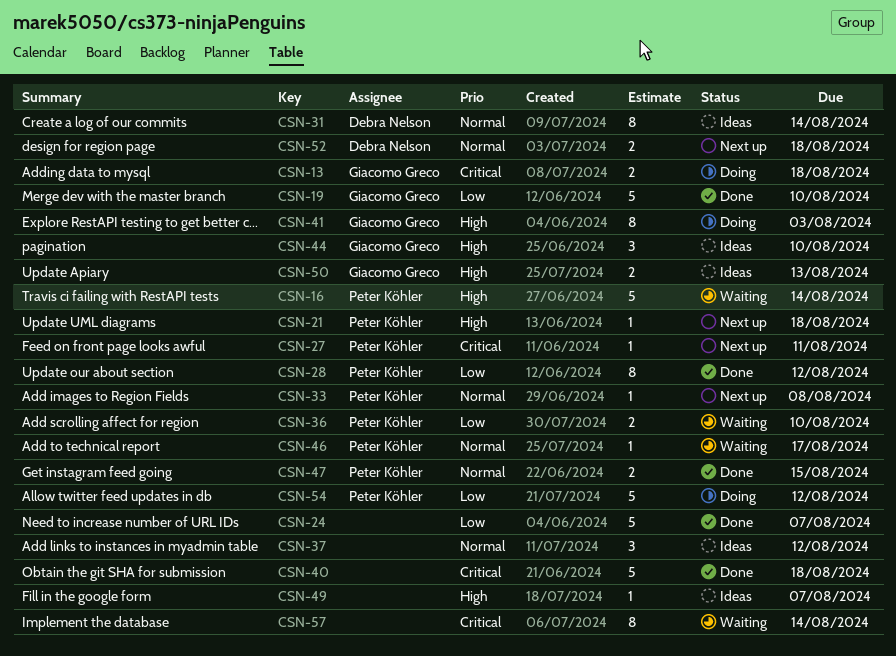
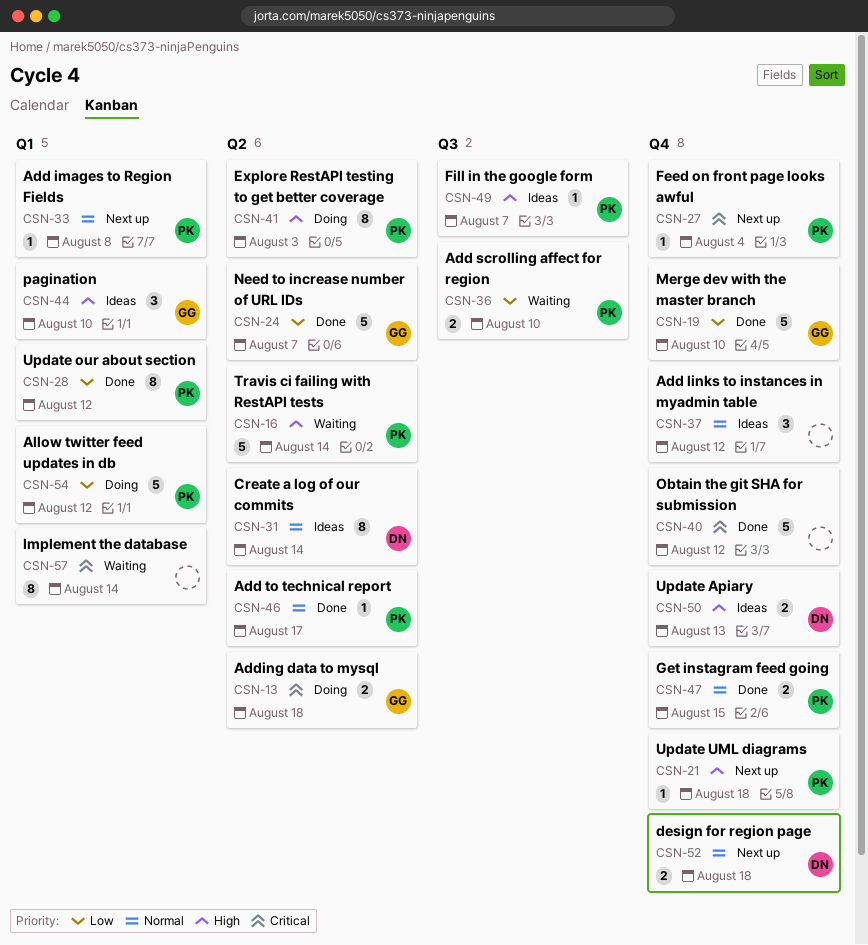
CSN-24, owner: none -> Giacomo Greco
CSN-27, due: Aug 11 -> Aug 4
CSN-40, due: Aug 18 -> Aug 12
CSN-41, owner: Giacomo Greco -> Peter Köhler
CSN-46, status: Waiting -> Done
CSN-49, owner: none -> Peter Köhler
CSN-50, owner: Giacomo Greco -> Debra Nelson

